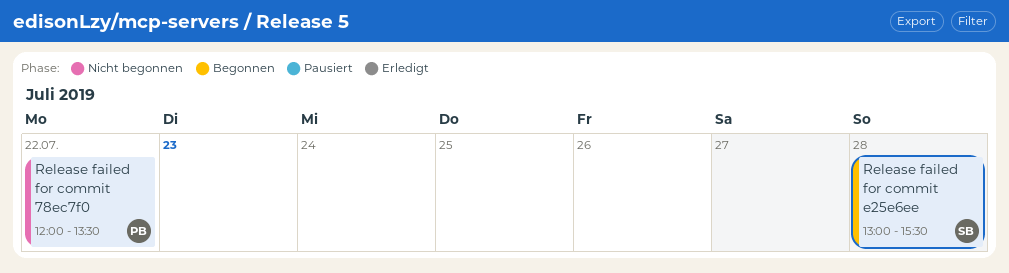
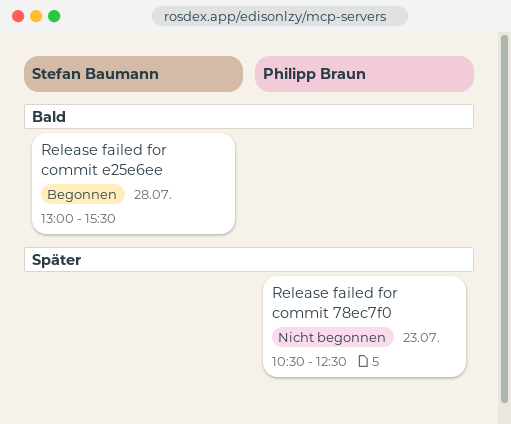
Release failed for commit 78ec7f0, day: Jul 22 -> Jul 23
Release failed for commit 78ec7f0, begins: 12:00 -> 10:30
Release failed for commit 78ec7f0, ends: 13:30 -> 12:30

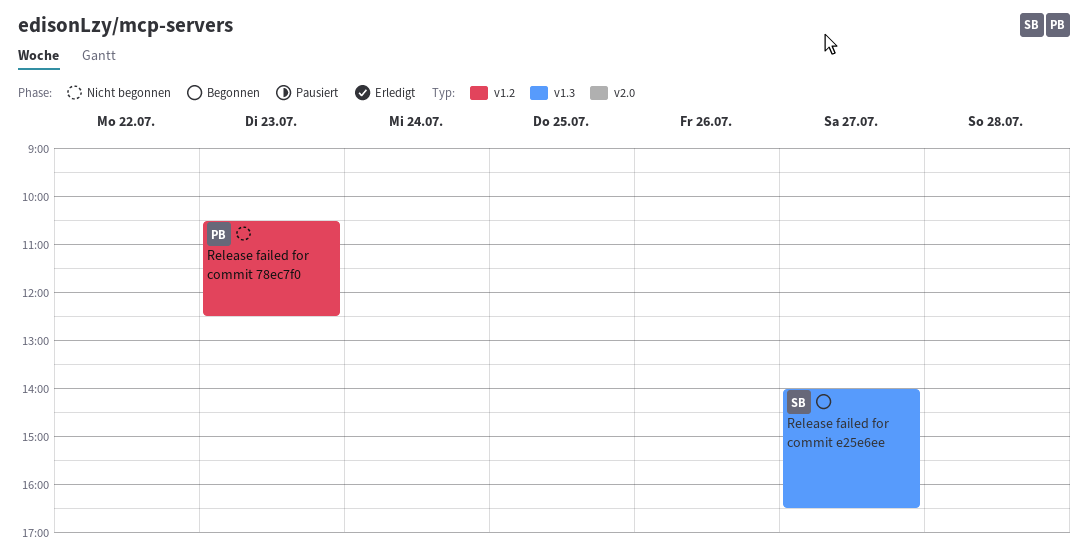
Release failed for commit e25e6ee, day: Jul 28 -> Jul 27
Release failed for commit e25e6ee, begins: 13:00 -> 14:00
Release failed for commit e25e6ee, ends: 15:30 -> 16:30

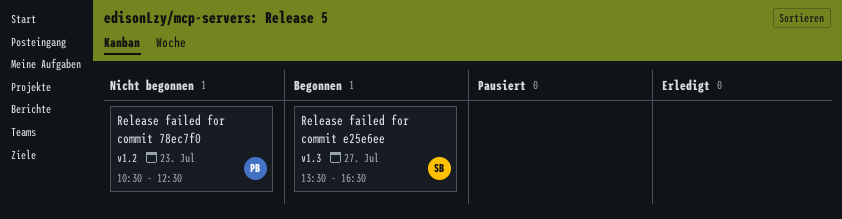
Release failed for commit e25e6ee, begins: 14:00 -> 13:30

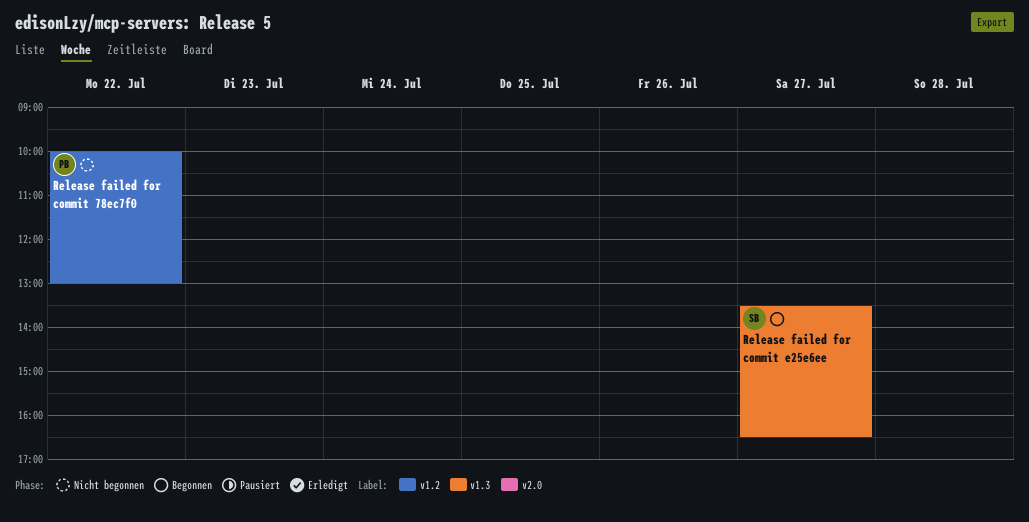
Release failed for commit 78ec7f0, day: Jul 23 -> Jul 22
Release failed for commit 78ec7f0, begins: 10:30 -> 10:00
Release failed for commit 78ec7f0, ends: 12:30 -> 13:00

